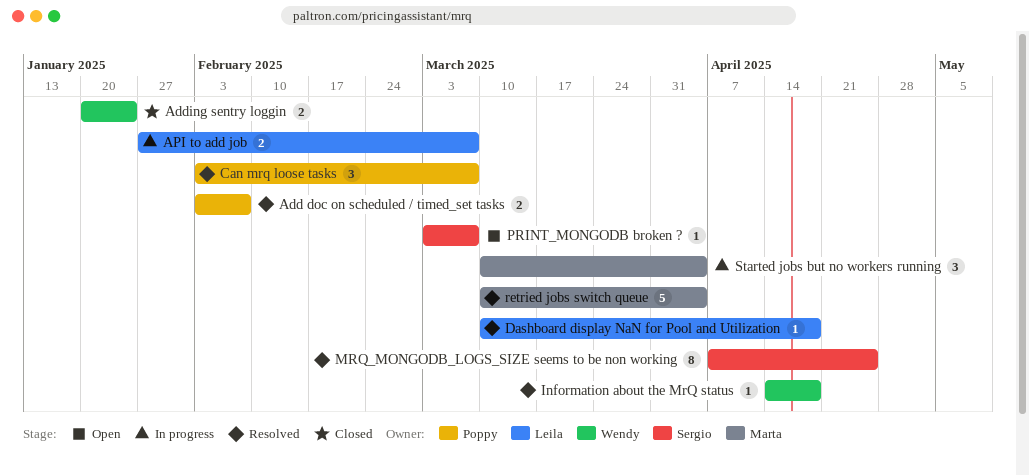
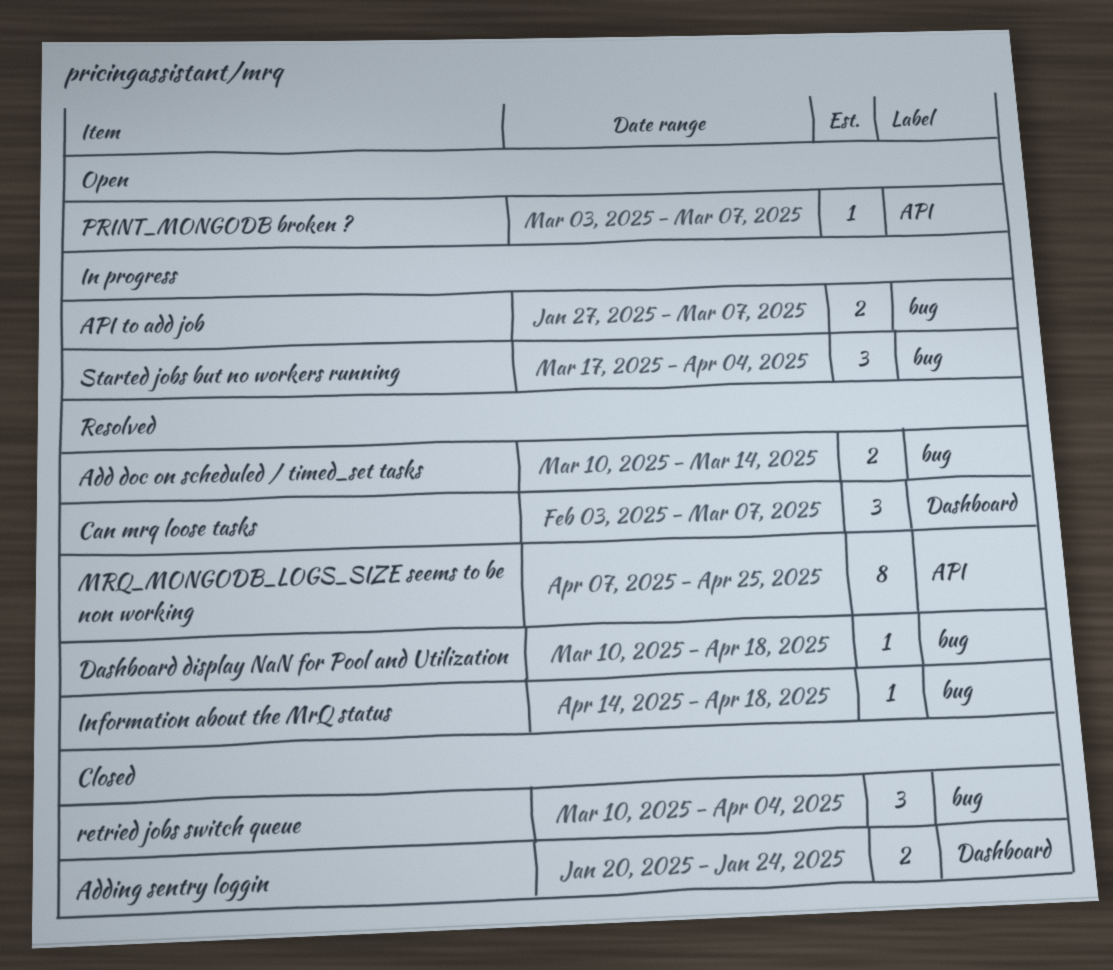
Add doc on scheduled / timed_set tasks, start: Feb 3 -> Mar 10
Add doc on scheduled / timed_set tasks, due: Feb 7 -> Mar 14
retried jobs switch queue, status: Resolved -> Closed
retried jobs switch queue, estimate: 5 -> 3
Started jobs but no workers running, start: Mar 10 -> Mar 17

